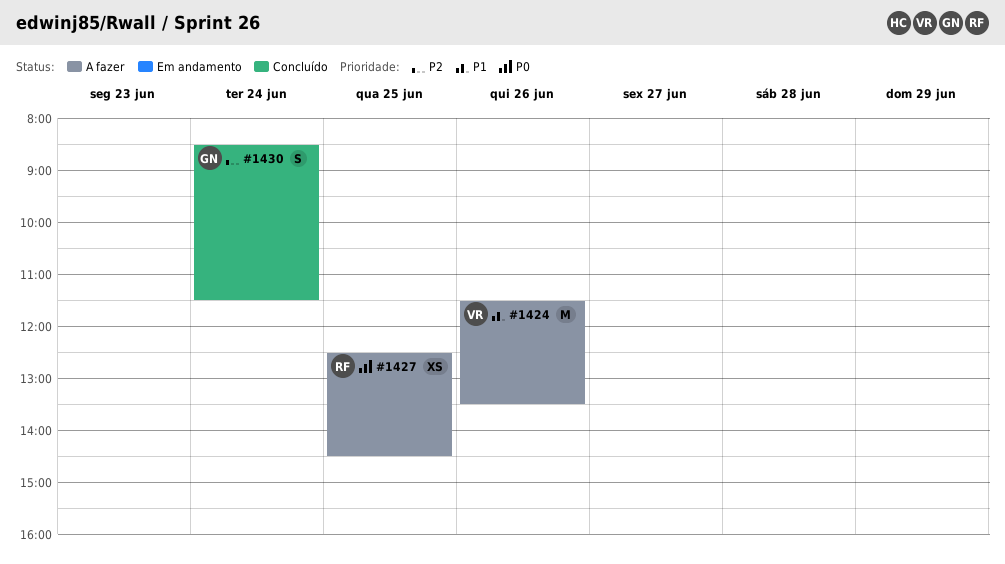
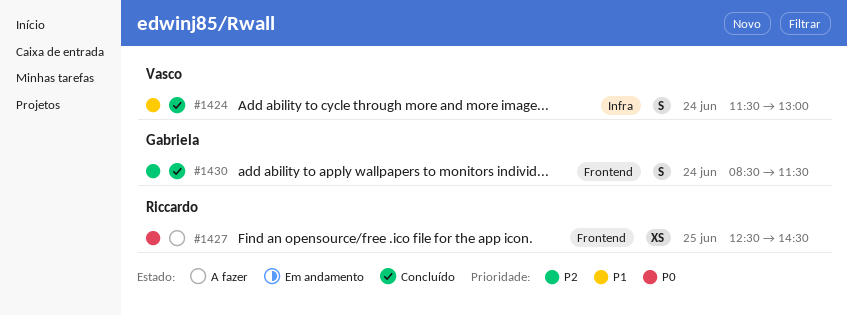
#1424, status: A fazer -> Concluído
#1424, estimate: M -> S
#1424, day: Jun 26 -> Jun 24
#1424, ends: 13:30 -> 13:00

